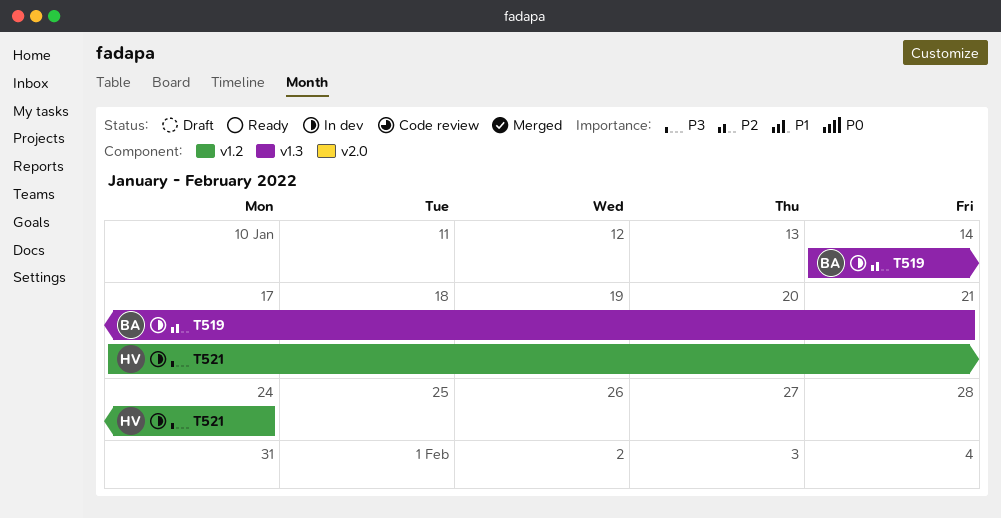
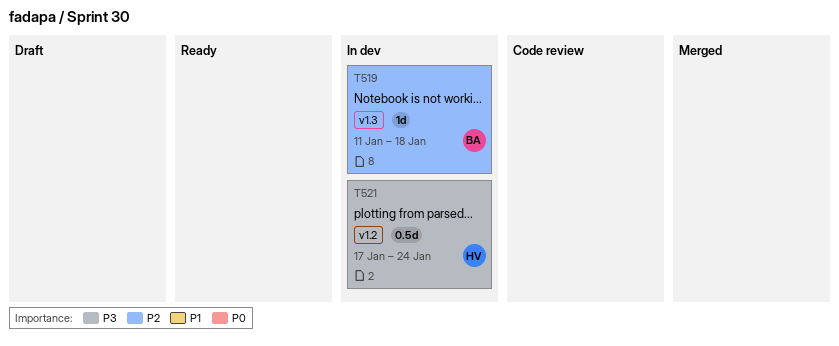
T519, start: Jan 14 -> Jan 11
T519, due: Jan 21 -> Jan 18

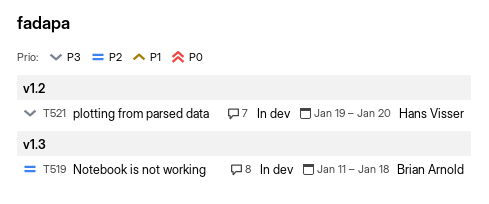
T521, start: Jan 17 -> Jan 19
T521, due: Jan 24 -> Jan 20

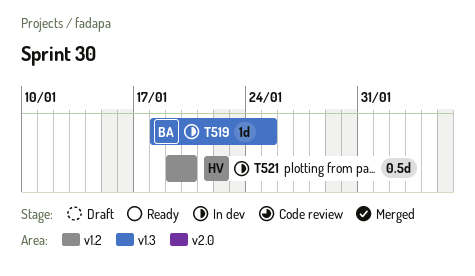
T519, start: Jan 11 -> Jan 18
T519, due: Jan 18 -> Jan 25

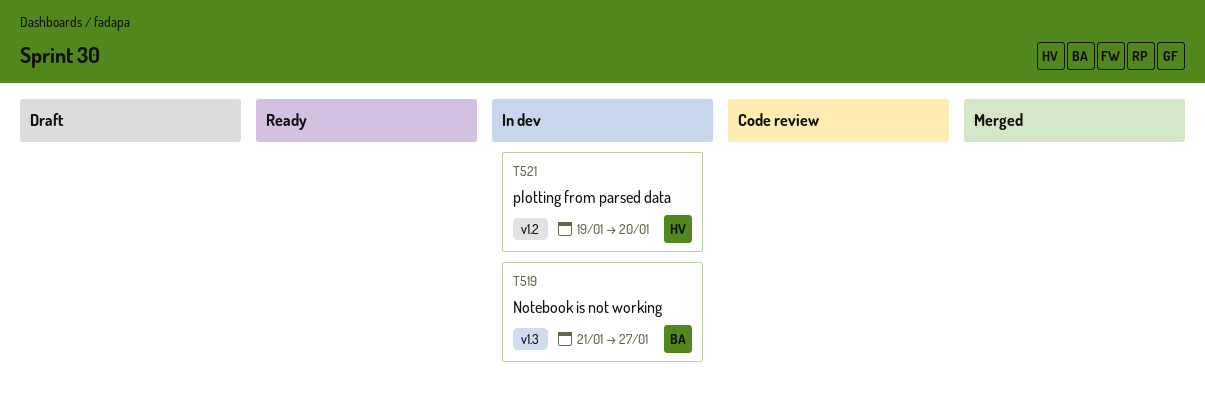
T519, start: Jan 18 -> Jan 21
T519, due: Jan 25 -> Jan 27

